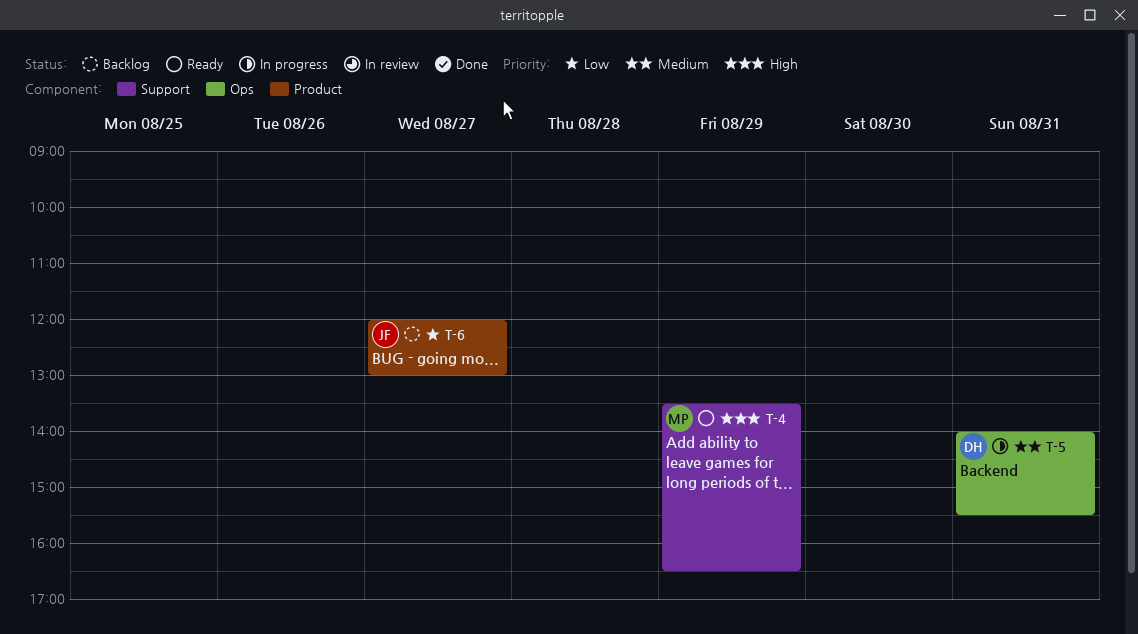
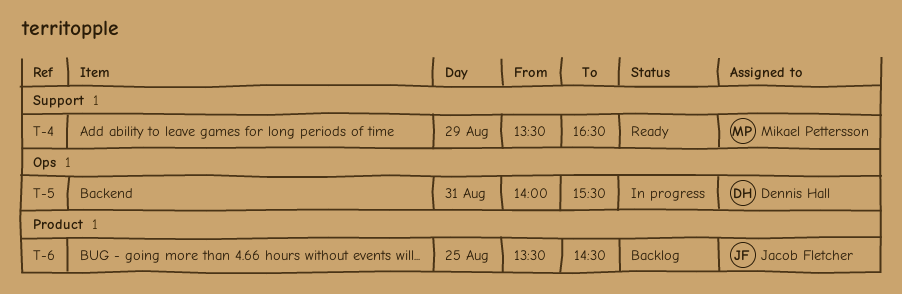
T-6, day: Aug 27 -> Aug 25
T-6, begins: 12:00 -> 13:30
T-6, ends: 13:00 -> 14:30

